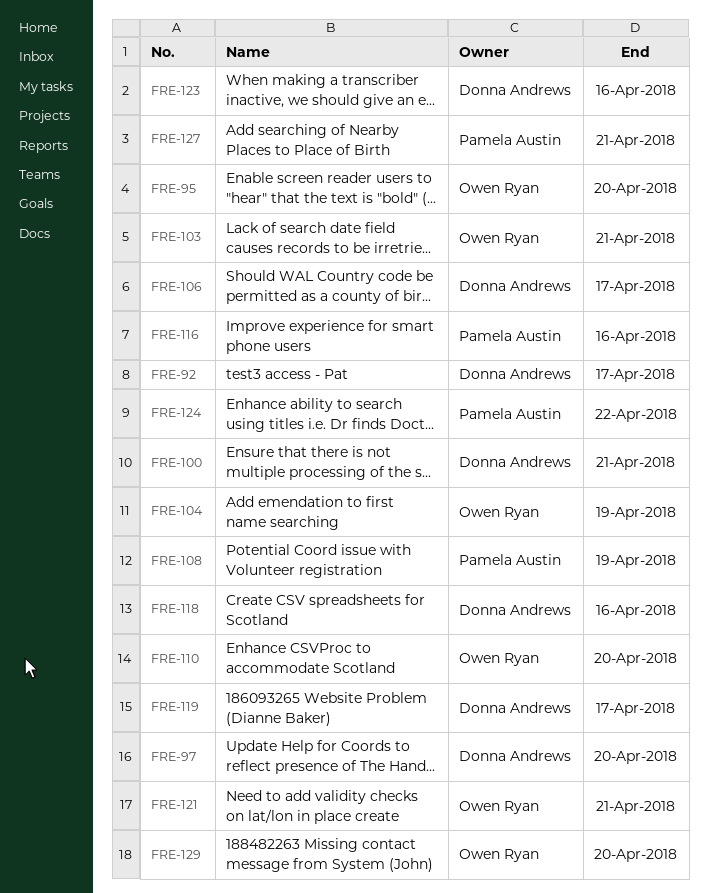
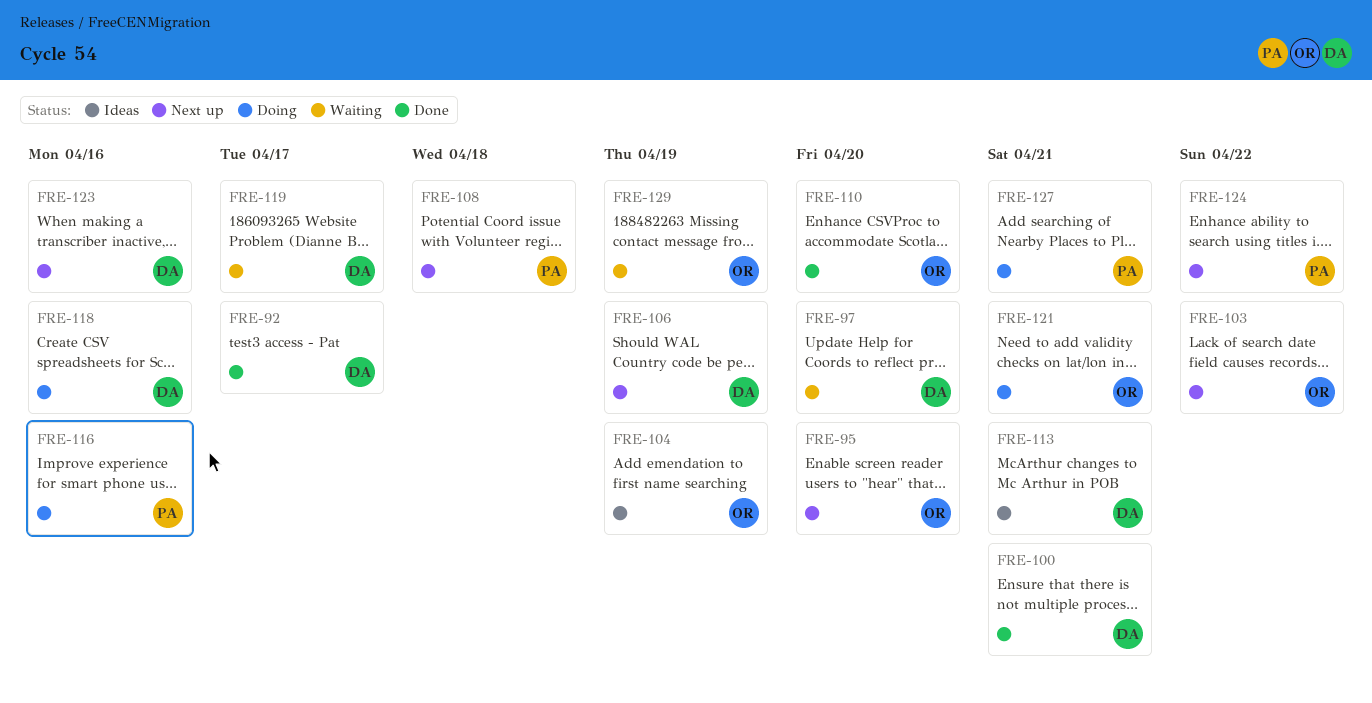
FRE-103, due: Apr 21 -> Apr 22
FRE-106, due: Apr 17 -> Apr 19
FRE-108, due: Apr 19 -> Apr 18
FRE-113: none -> present
FRE-129, due: Apr 20 -> Apr 19

